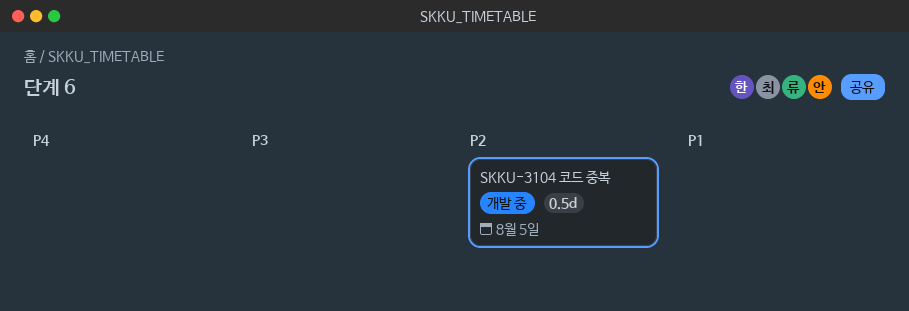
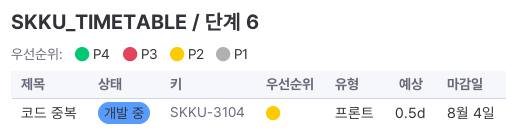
SKKU-3104, due: Aug 5 -> Aug 4

